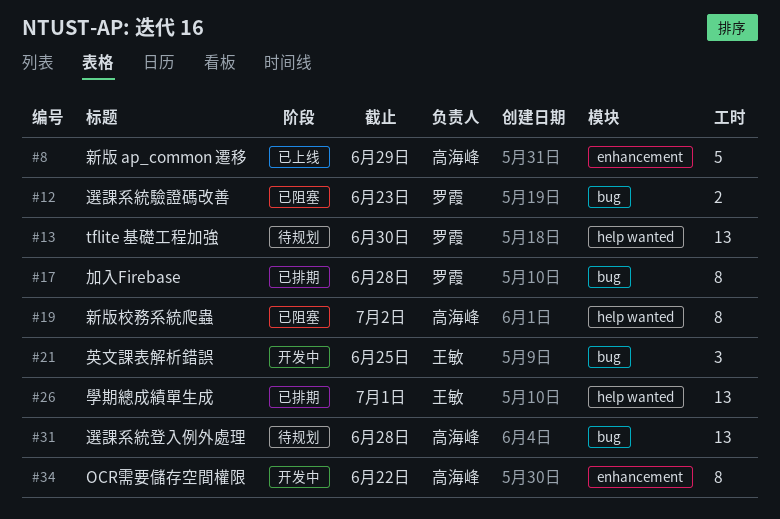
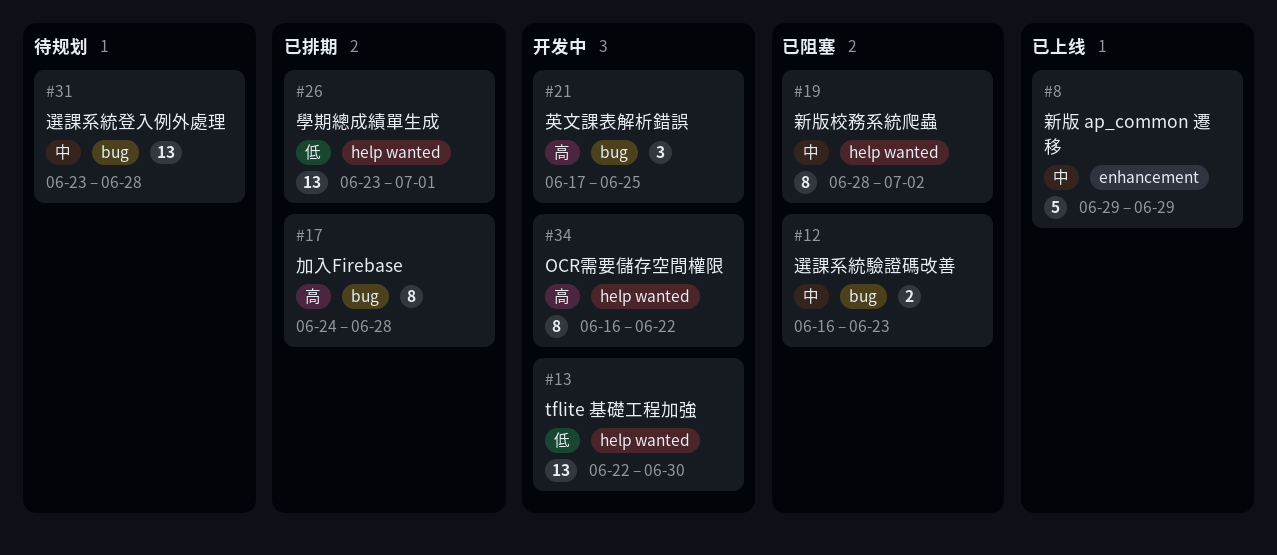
#13, status: 待规划 -> 开发中
#34, label: enhancement -> help wanted

